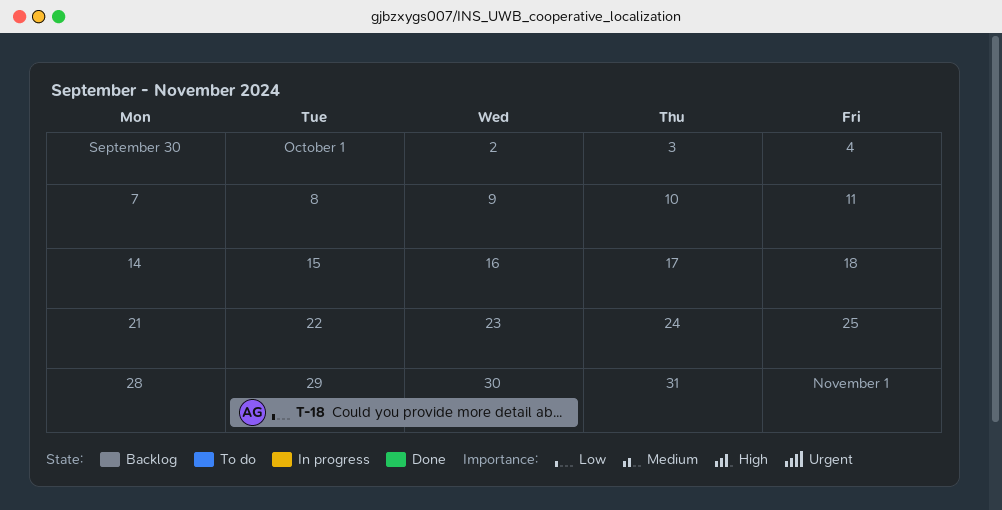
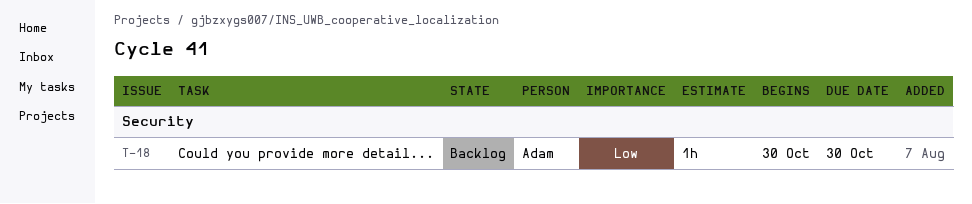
T-18, start: Oct 29 -> Oct 30

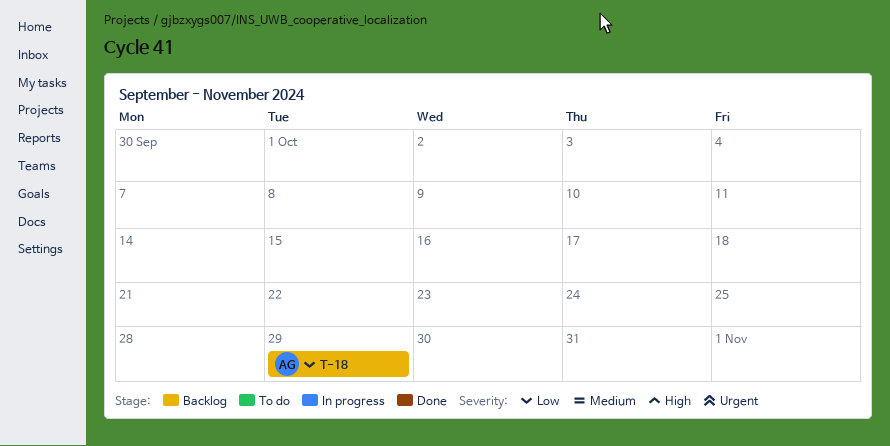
T-18, start: Oct 30 -> Oct 29
T-18, due: Oct 30 -> Oct 29

